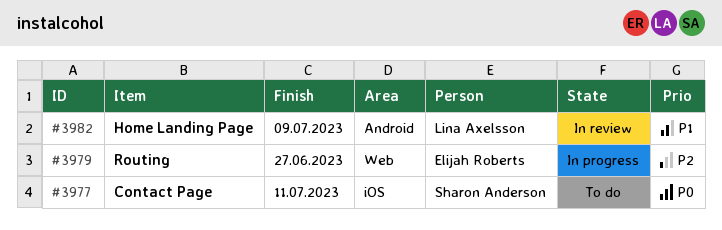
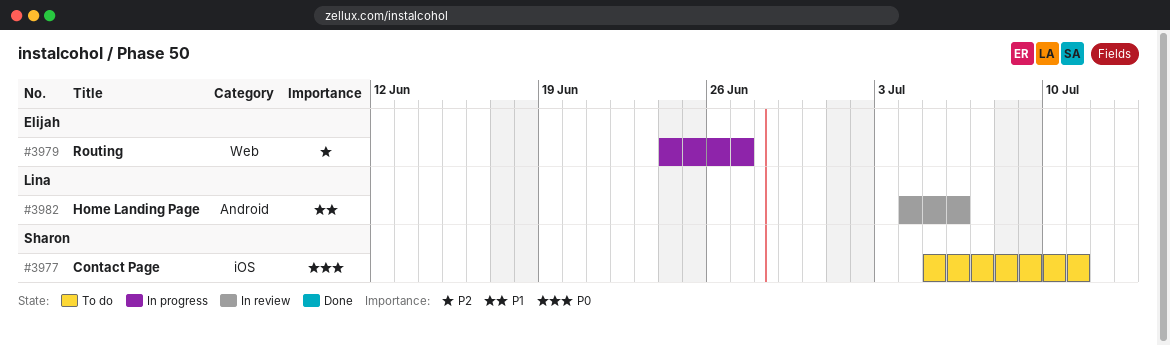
#3982, due: Jul 9 -> Jul 6

